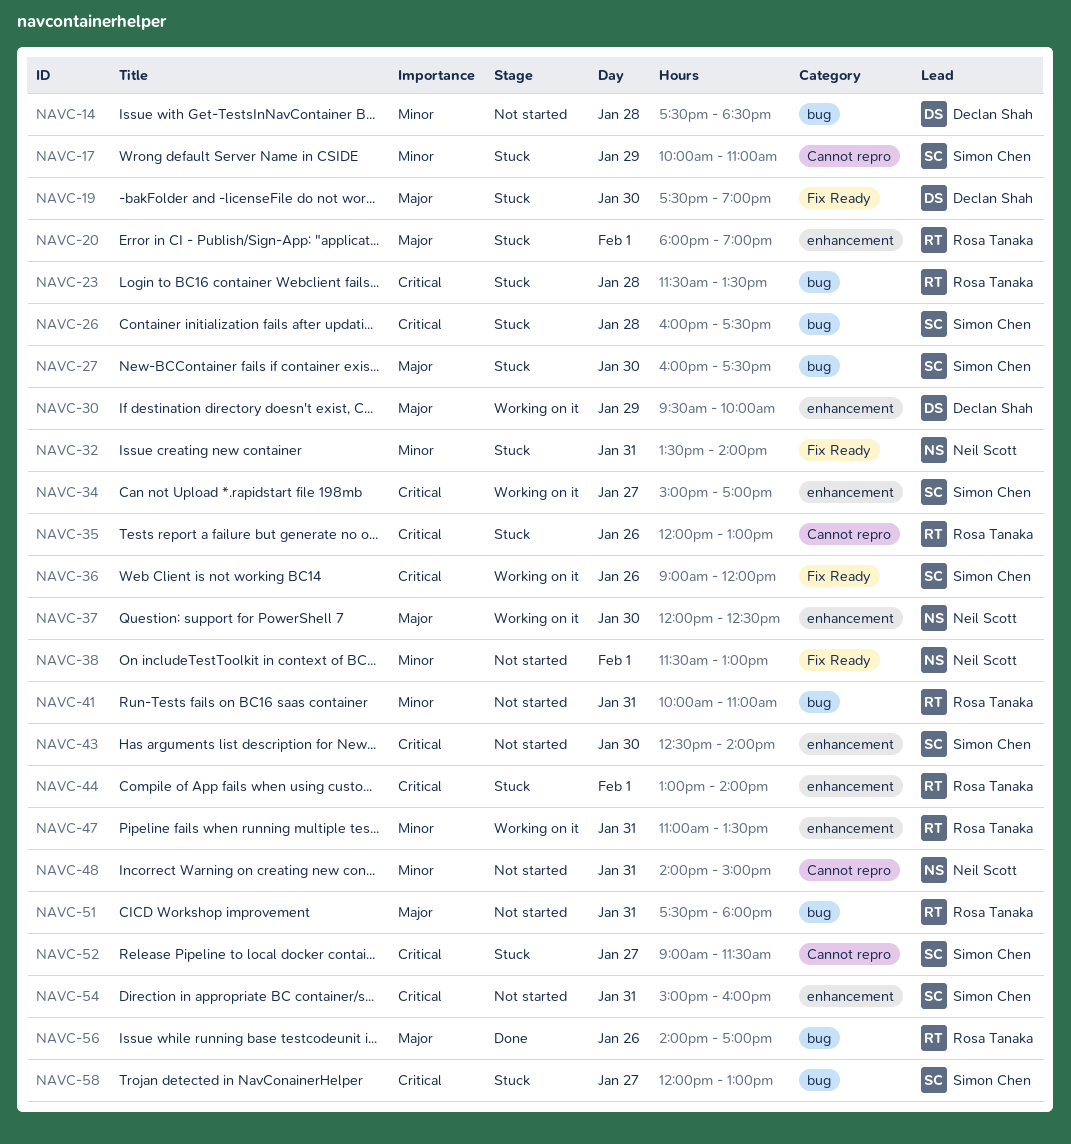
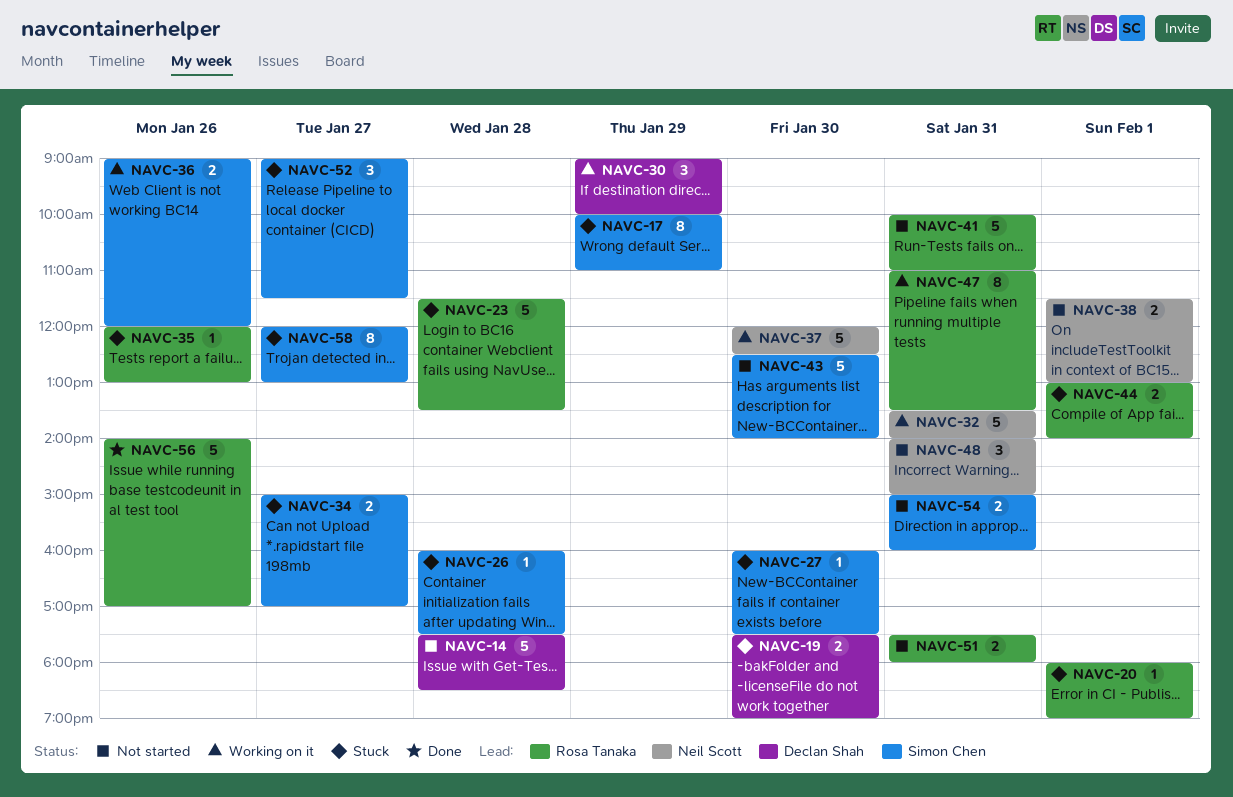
NAVC-30, begins: 09:30 -> 09:00
NAVC-32, status: Stuck -> Working on it
NAVC-34, status: Working on it -> Stuck

